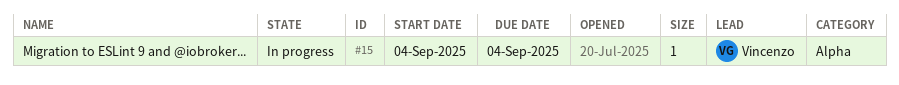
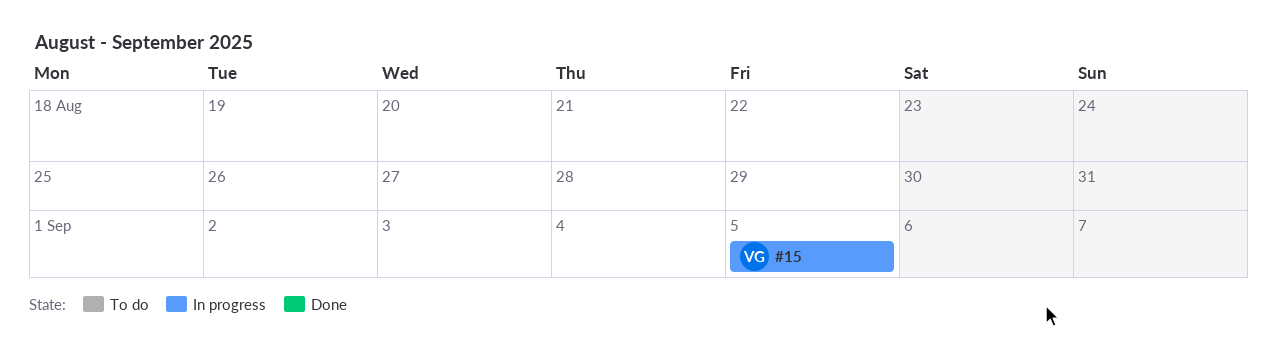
#15, start: Sep 4 -> Sep 5
#15, due: Sep 4 -> Sep 5

